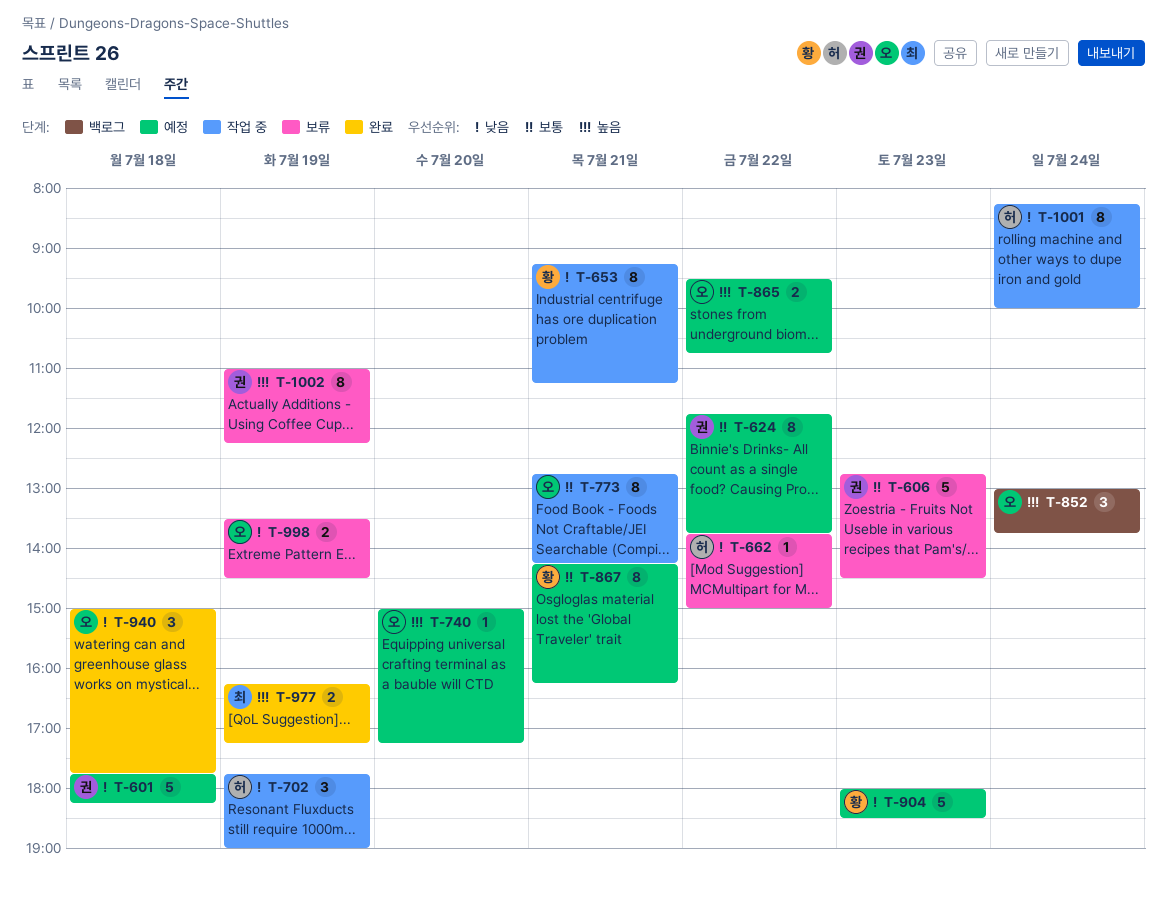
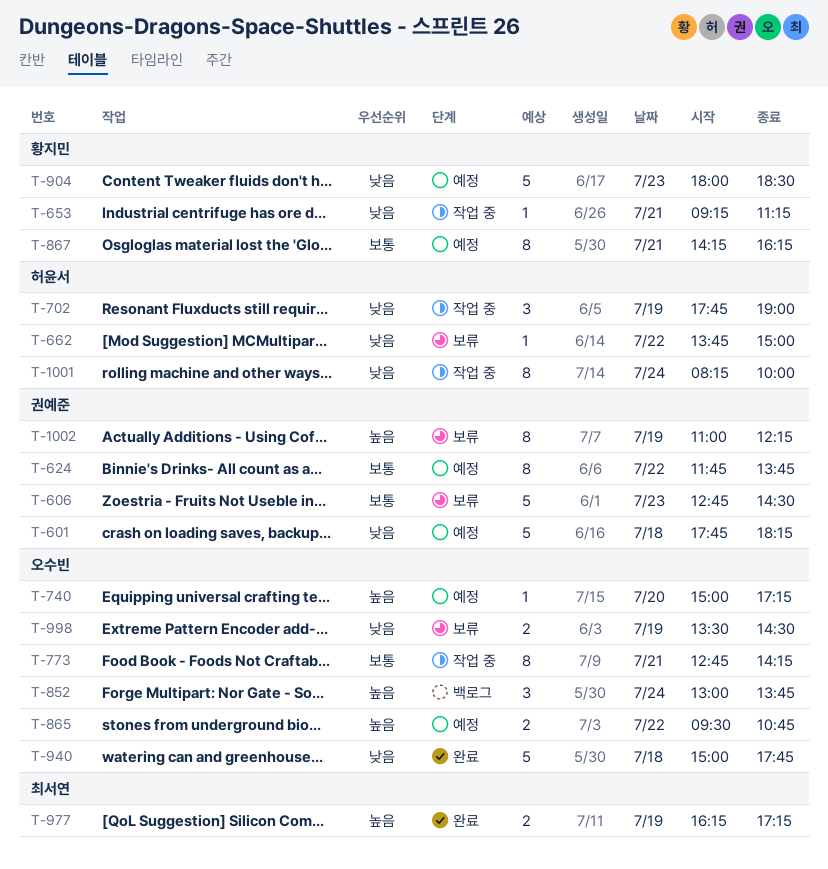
T-653, estimate: 8 -> 1
T-940, estimate: 3 -> 5

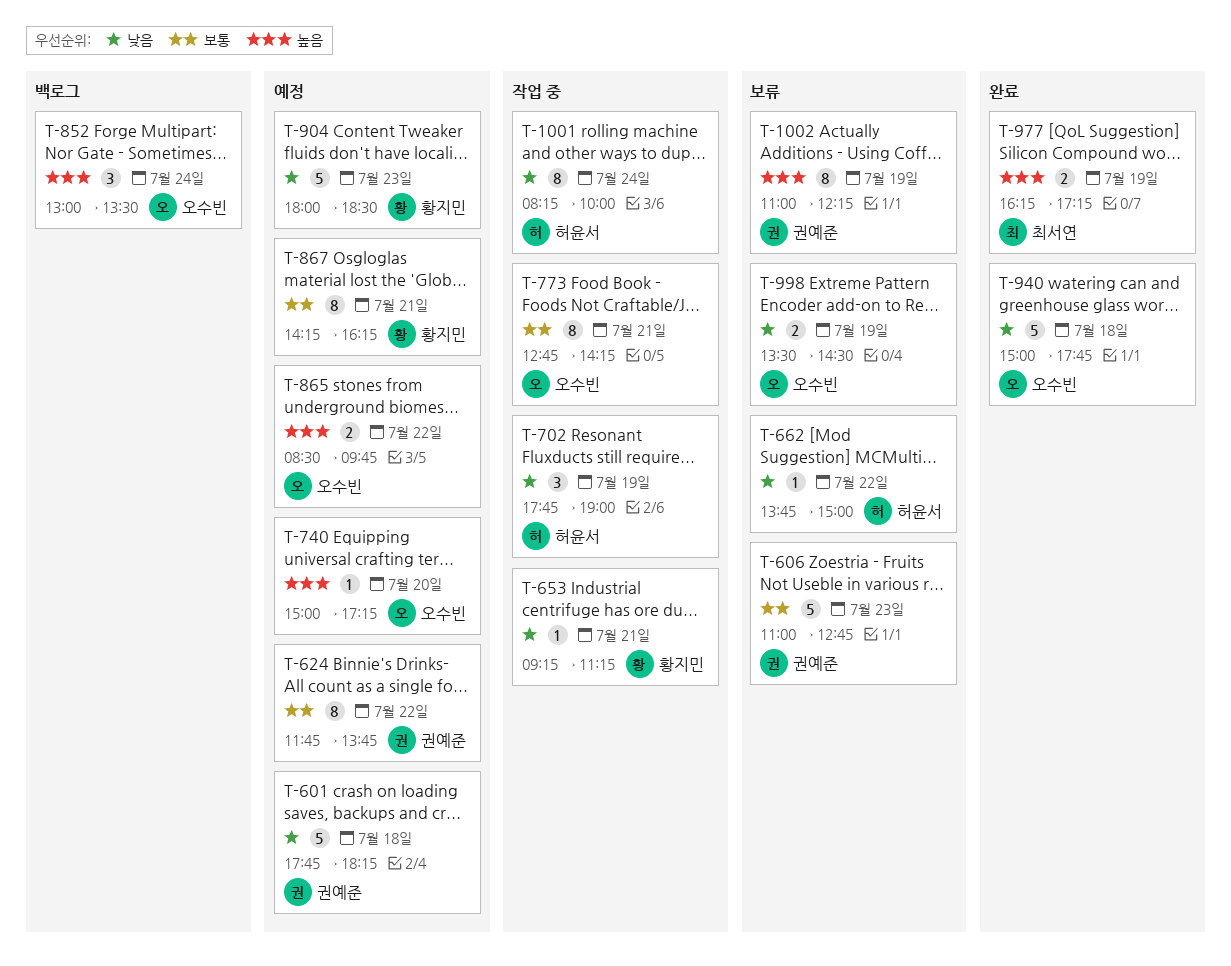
T-606, begins: 12:45 -> 11:00
T-606, ends: 14:30 -> 12:45
T-852, ends: 13:45 -> 13:30
T-865, begins: 09:30 -> 08:30
T-865, ends: 10:45 -> 09:45

